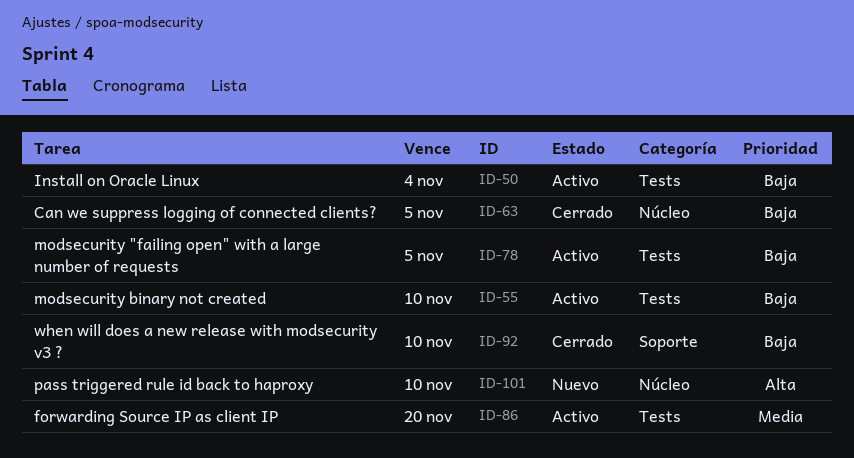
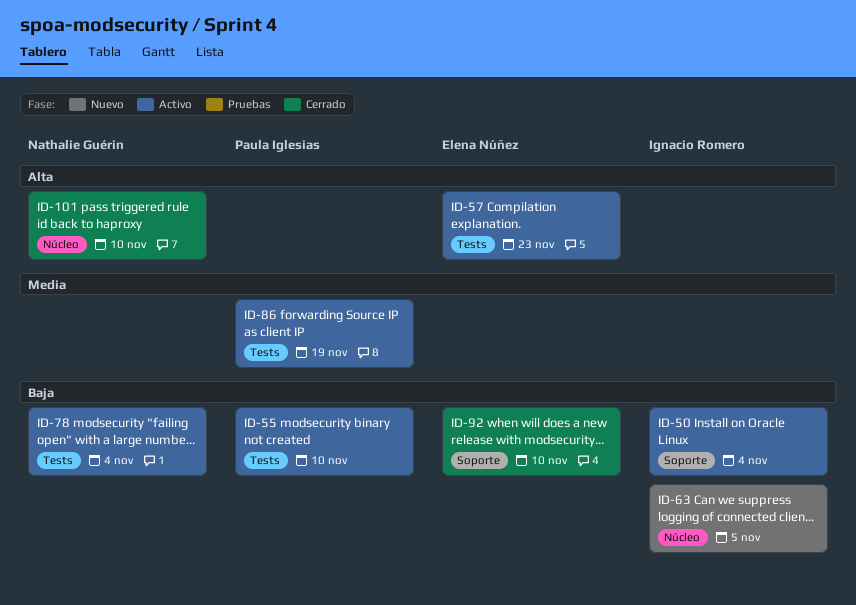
ID-50, label: Tests -> Soporte
ID-57: none -> present
ID-63, status: Cerrado -> Nuevo
ID-78, due: Nov 5 -> Nov 4
ID-86, due: Nov 20 -> Nov 19
ID-101, status: Nuevo -> Cerrado

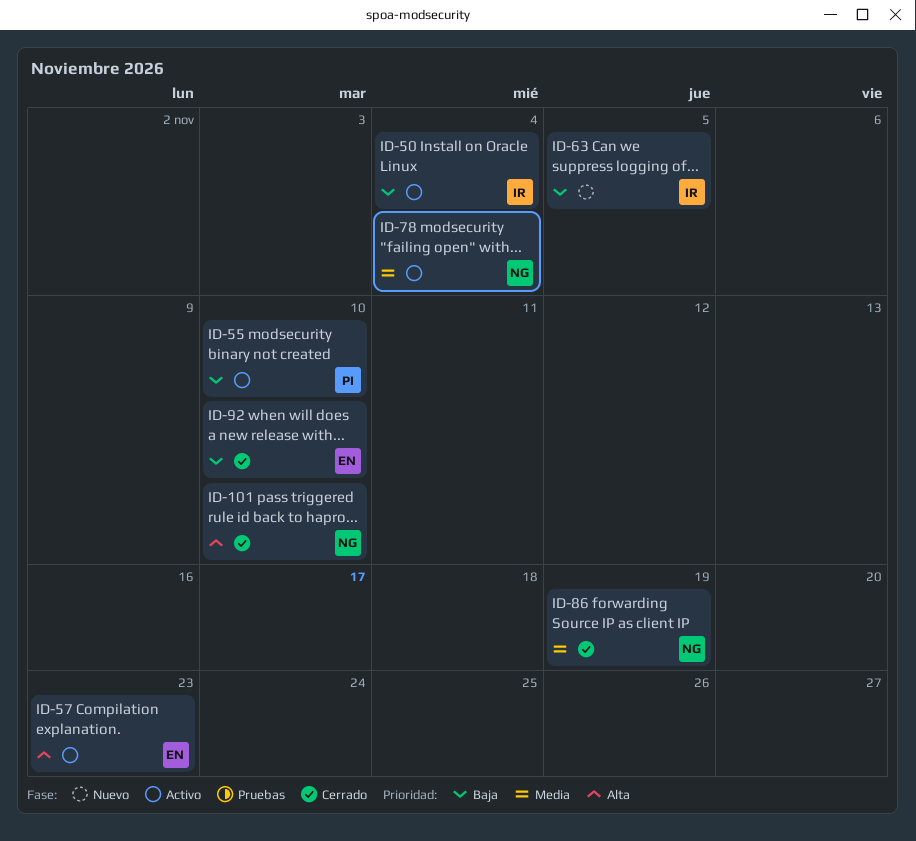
ID-78, priority: Baja -> Media
ID-86, status: Activo -> Cerrado
ID-86, owner: Paula Iglesias -> Nathalie Guérin

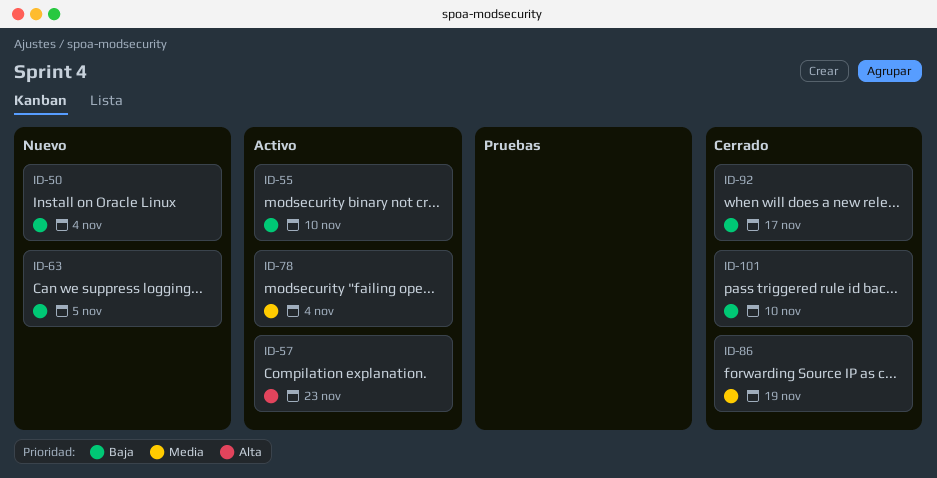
ID-50, status: Activo -> Nuevo
ID-92, due: Nov 10 -> Nov 17
ID-101, priority: Alta -> Baja

